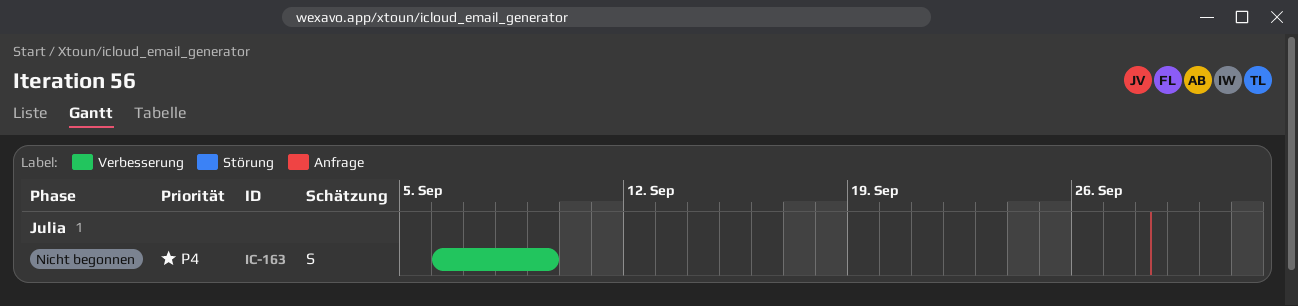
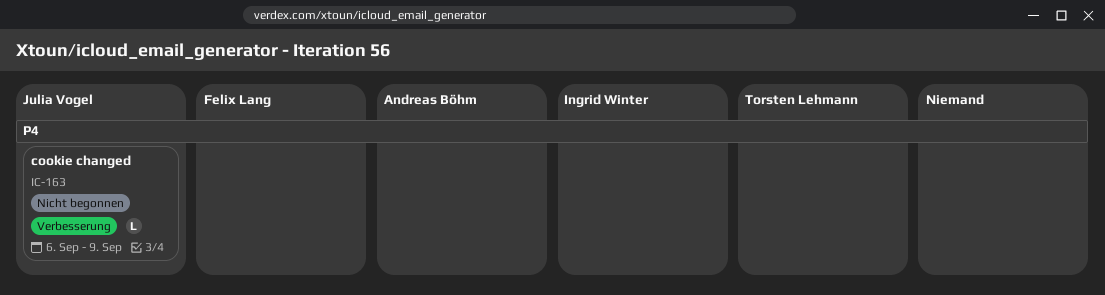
IC-163, estimate: S -> L

